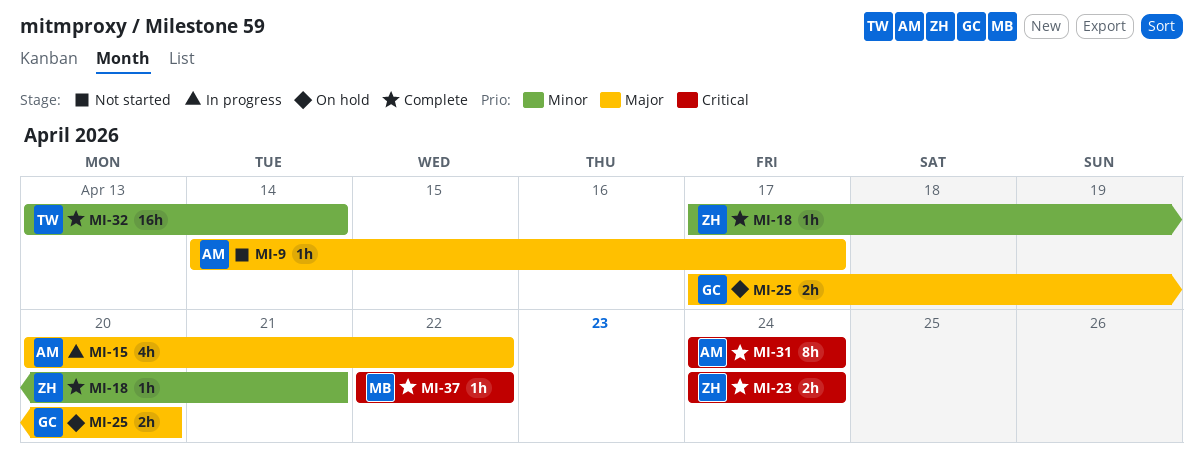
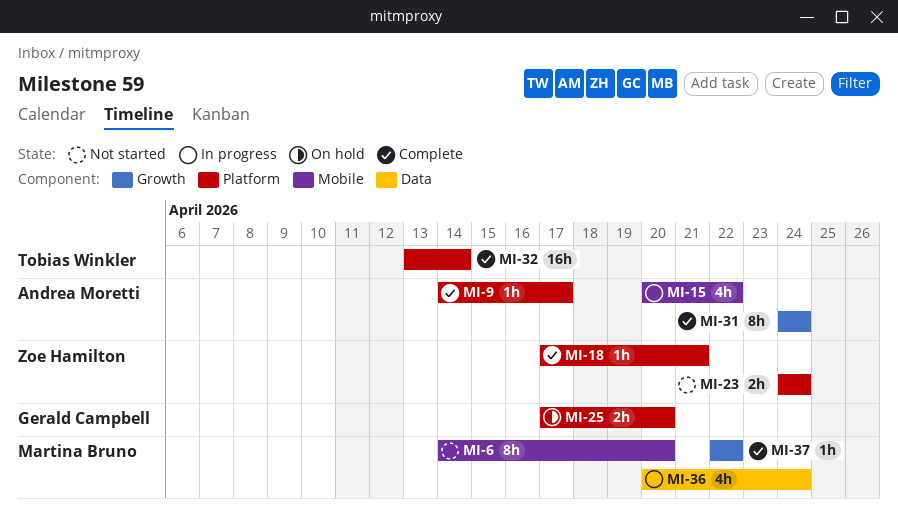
MI-6: none -> present
MI-9, status: Not started -> Complete
MI-23, status: Complete -> Not started
MI-36: none -> present

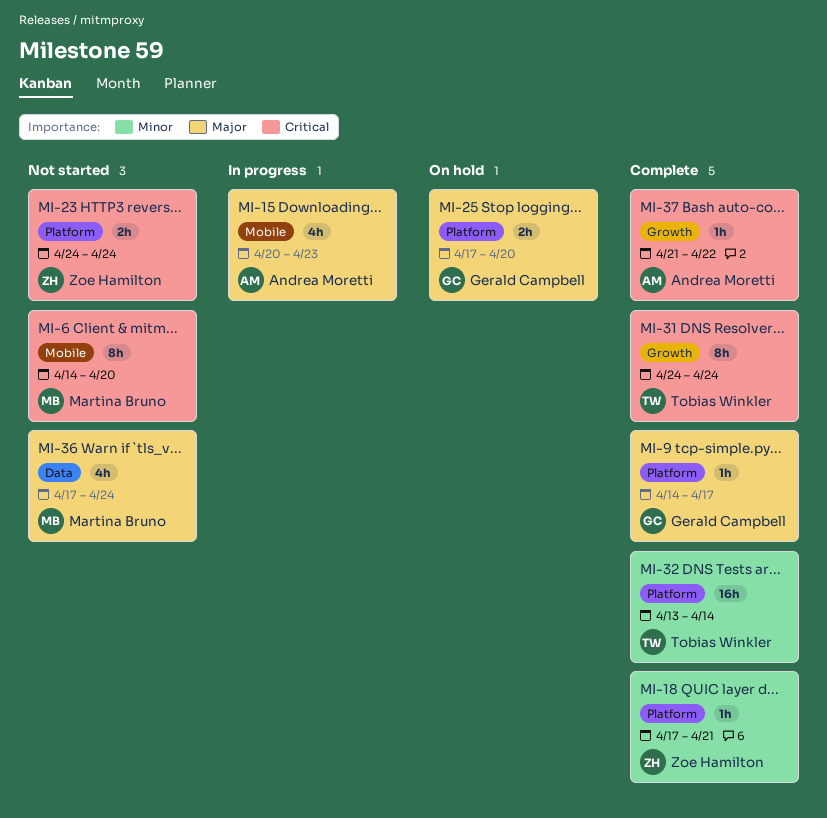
MI-9, owner: Andrea Moretti -> Gerald Campbell
MI-15, due: Apr 22 -> Apr 23
MI-31, owner: Andrea Moretti -> Tobias Winkler
MI-36, status: In progress -> Not started
MI-36, start: Apr 20 -> Apr 17
MI-37, owner: Martina Bruno -> Andrea Moretti
MI-37, start: Apr 22 -> Apr 21

